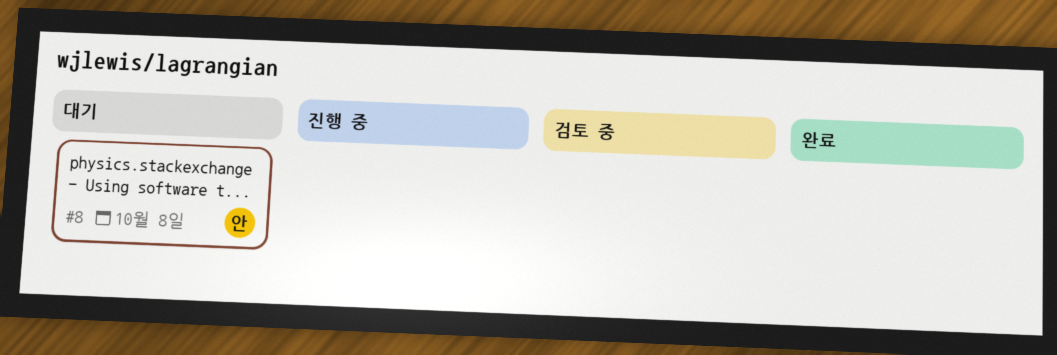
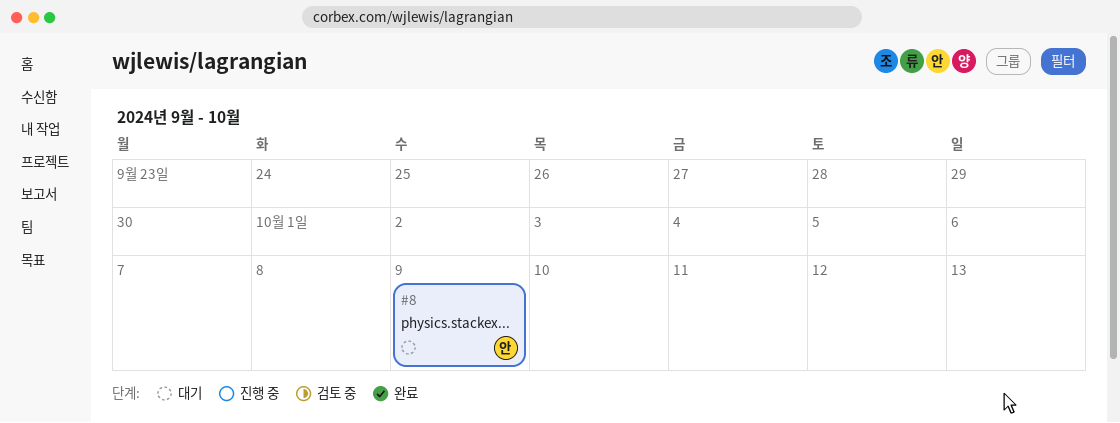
#8, due: Oct 8 -> Oct 9

